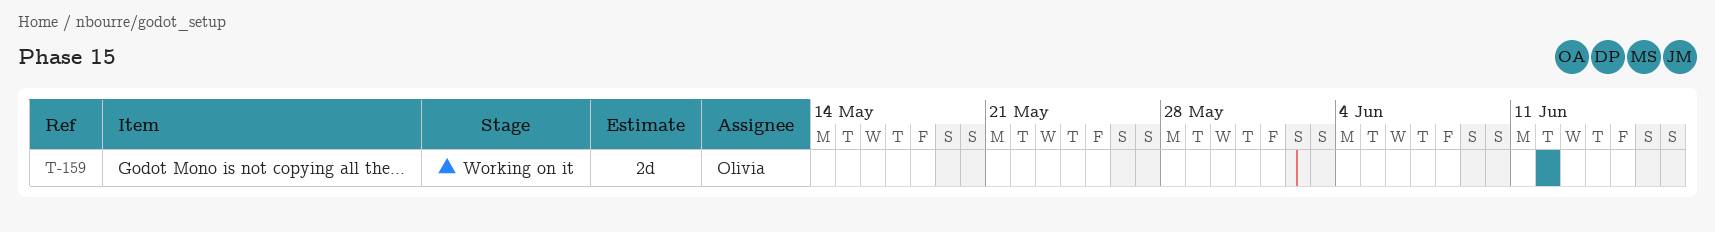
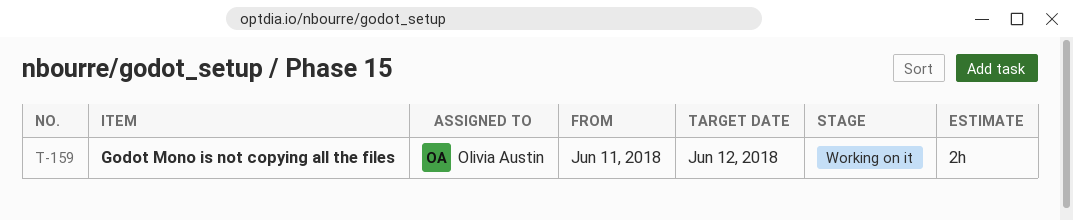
T-159, estimate: 2d -> 2h
T-159, start: Jun 12 -> Jun 11

